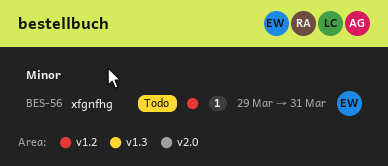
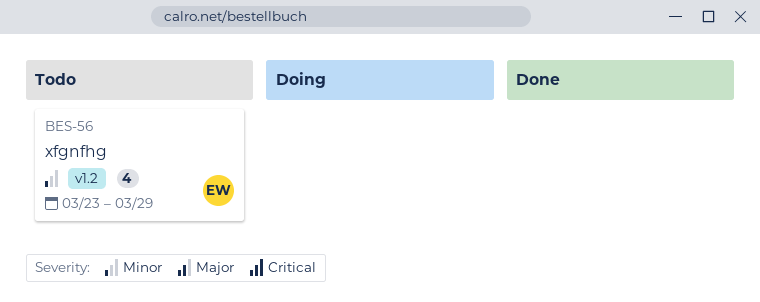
BES-56, estimate: 1 -> 4
BES-56, start: Mar 29 -> Mar 23
BES-56, due: Mar 31 -> Mar 29

